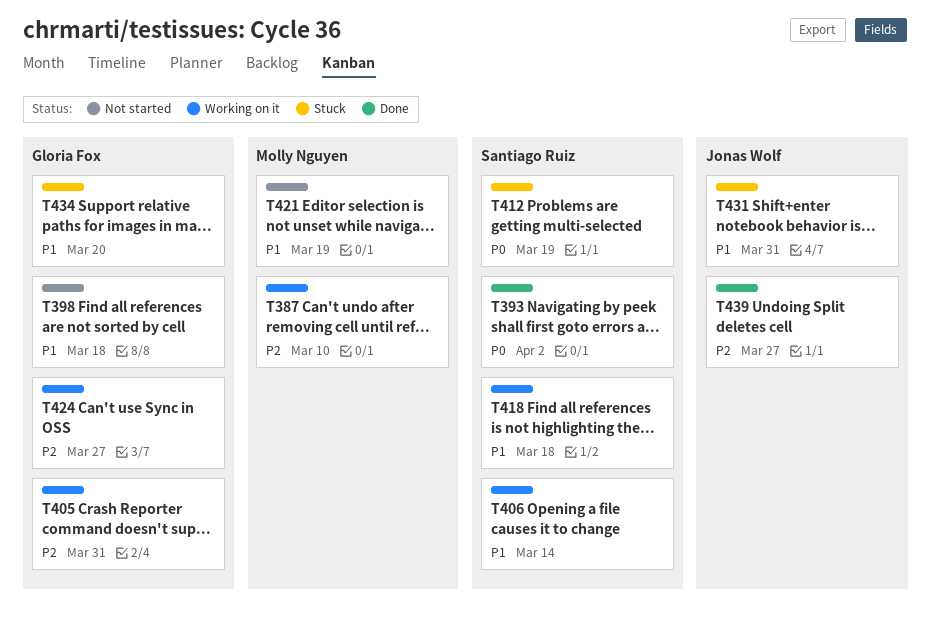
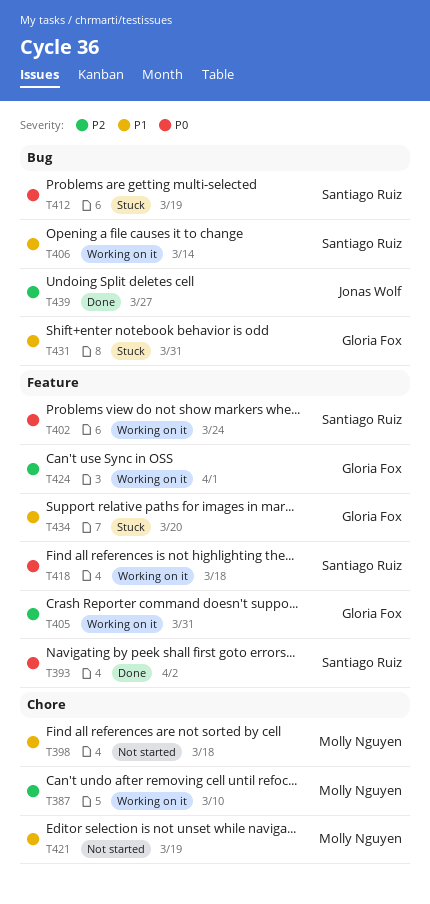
T398, owner: Gloria Fox -> Molly Nguyen
T402: none -> present
T418, priority: P1 -> P0
T424, due: Mar 27 -> Apr 1
T431, owner: Jonas Wolf -> Gloria Fox

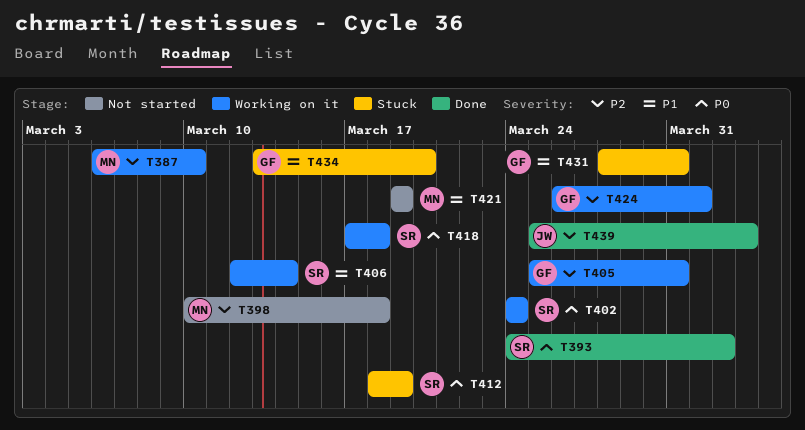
T398, priority: P1 -> P2
T439, due: Mar 27 -> Apr 3

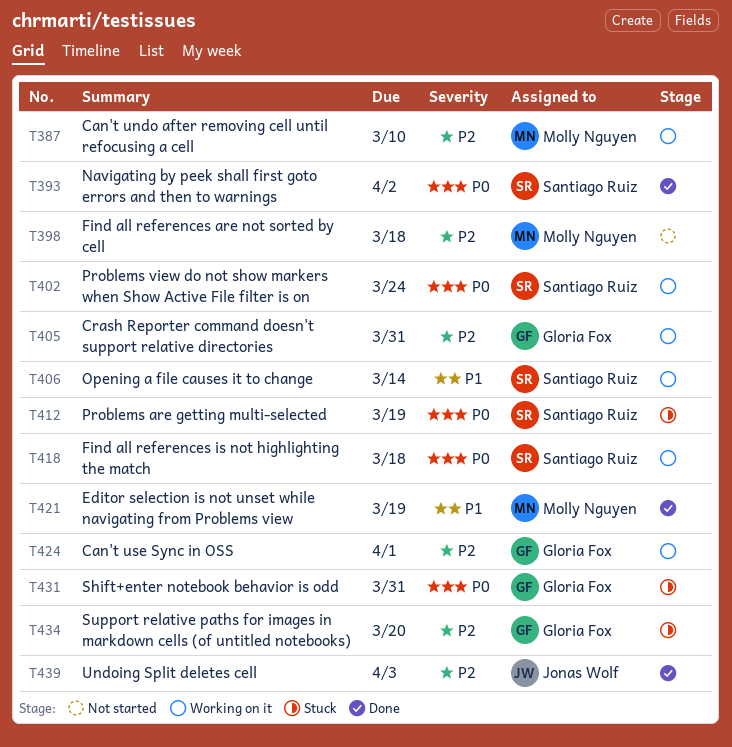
T421, status: Not started -> Done
T431, priority: P1 -> P0
T434, priority: P1 -> P2

